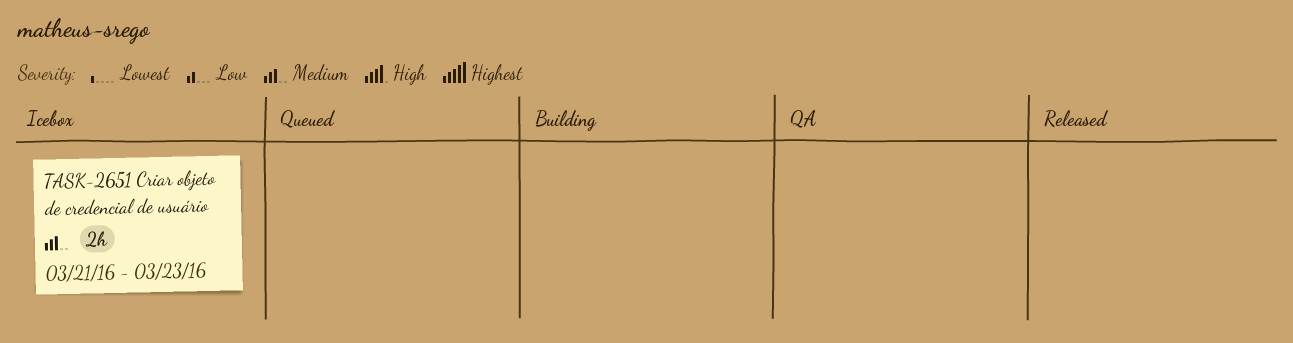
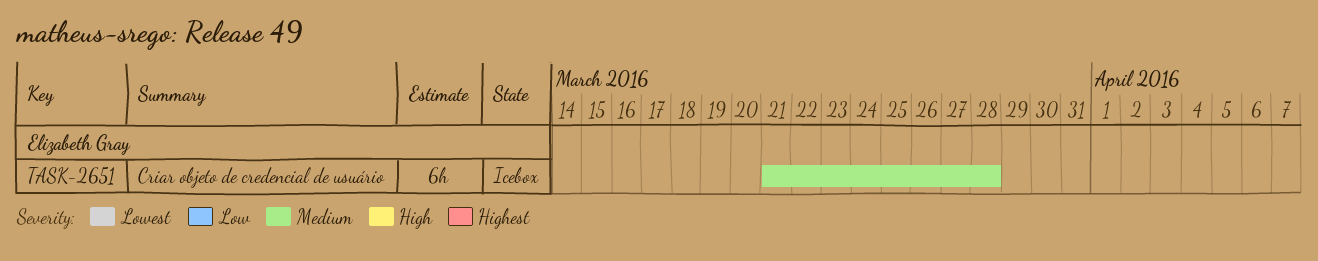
TASK-2651, estimate: 2h -> 6h
TASK-2651, due: Mar 23 -> Mar 28

